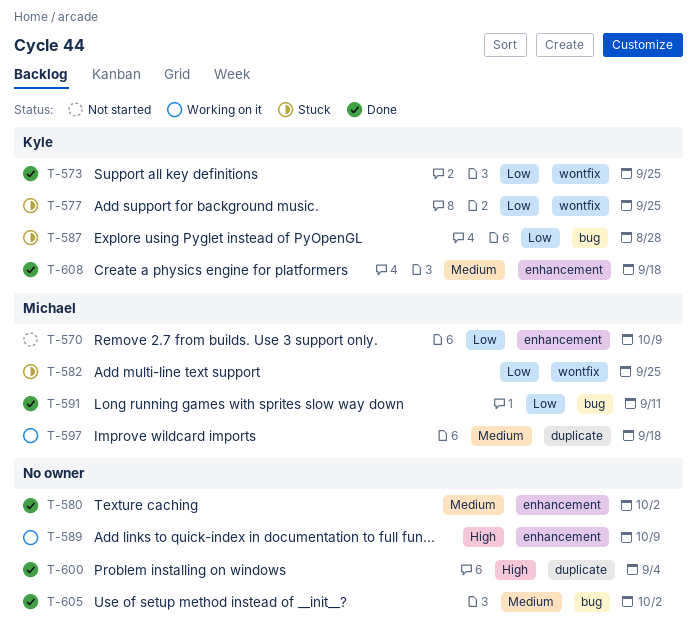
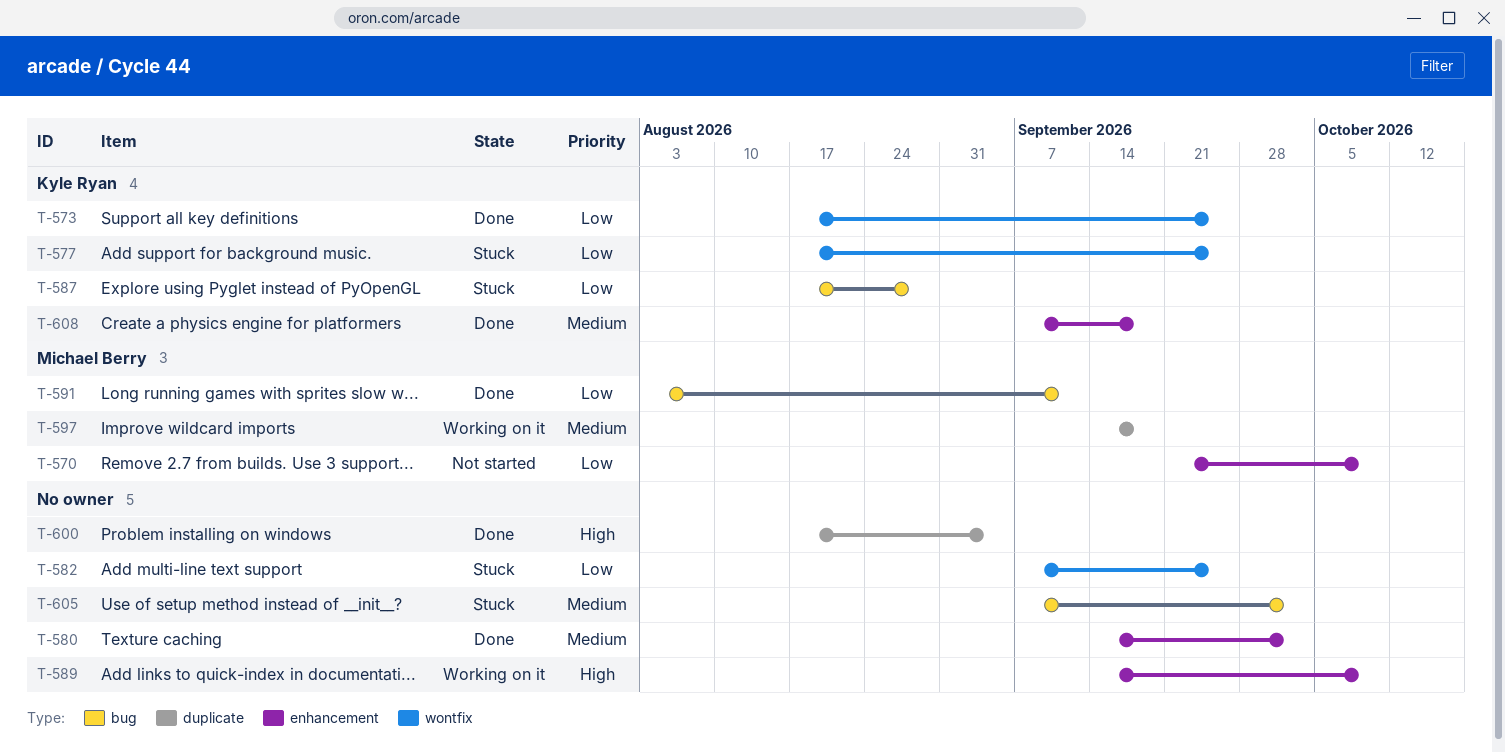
T-582, owner: Michael Berry -> none
T-605, status: Done -> Stuck

